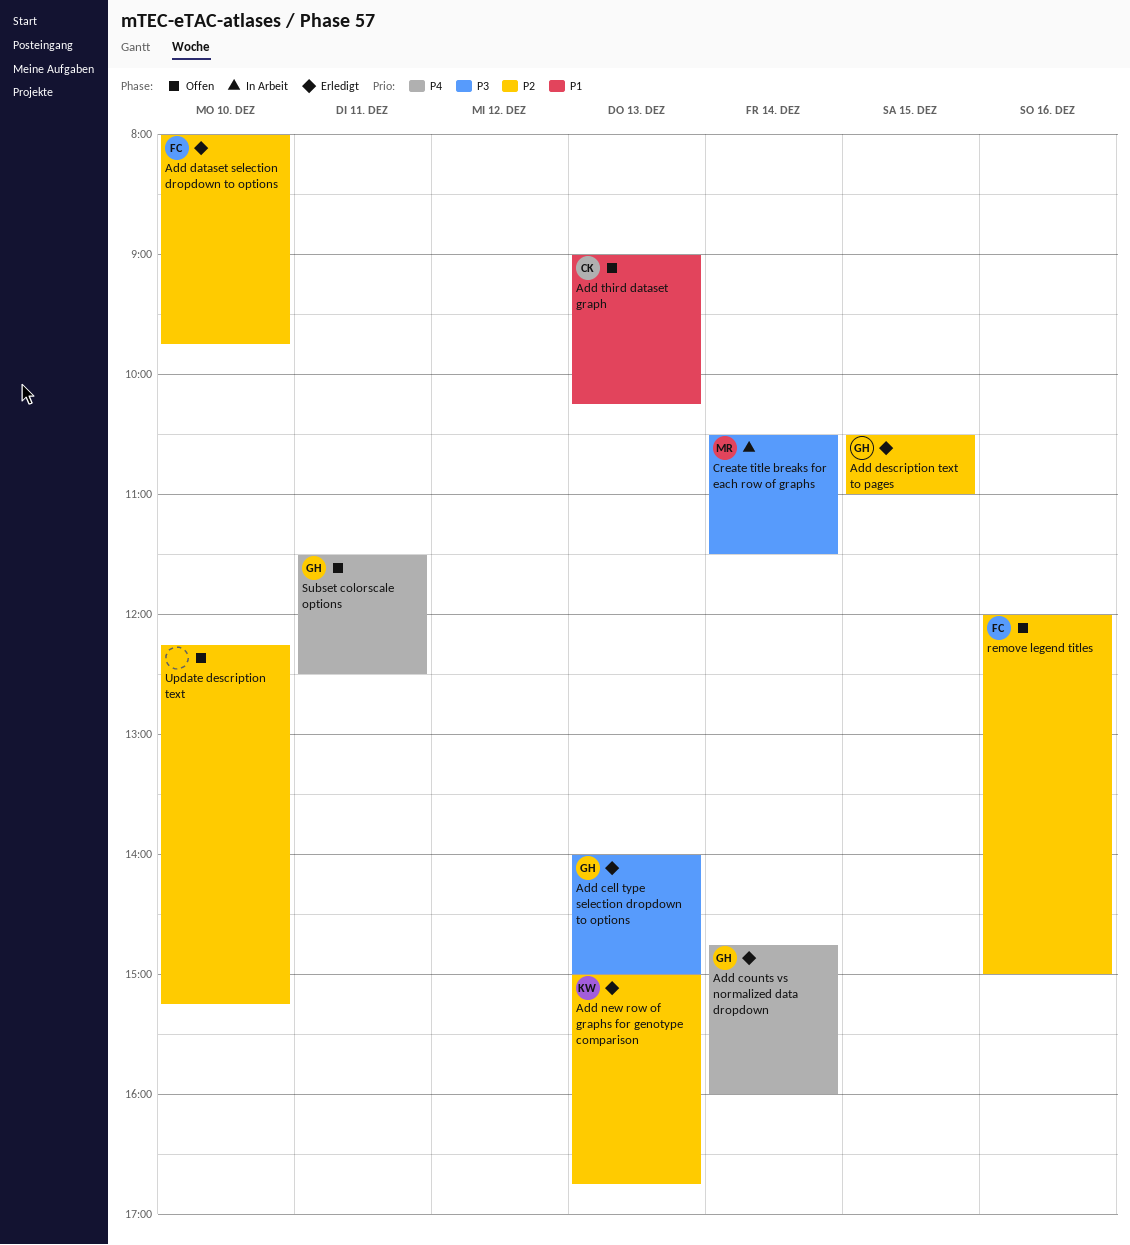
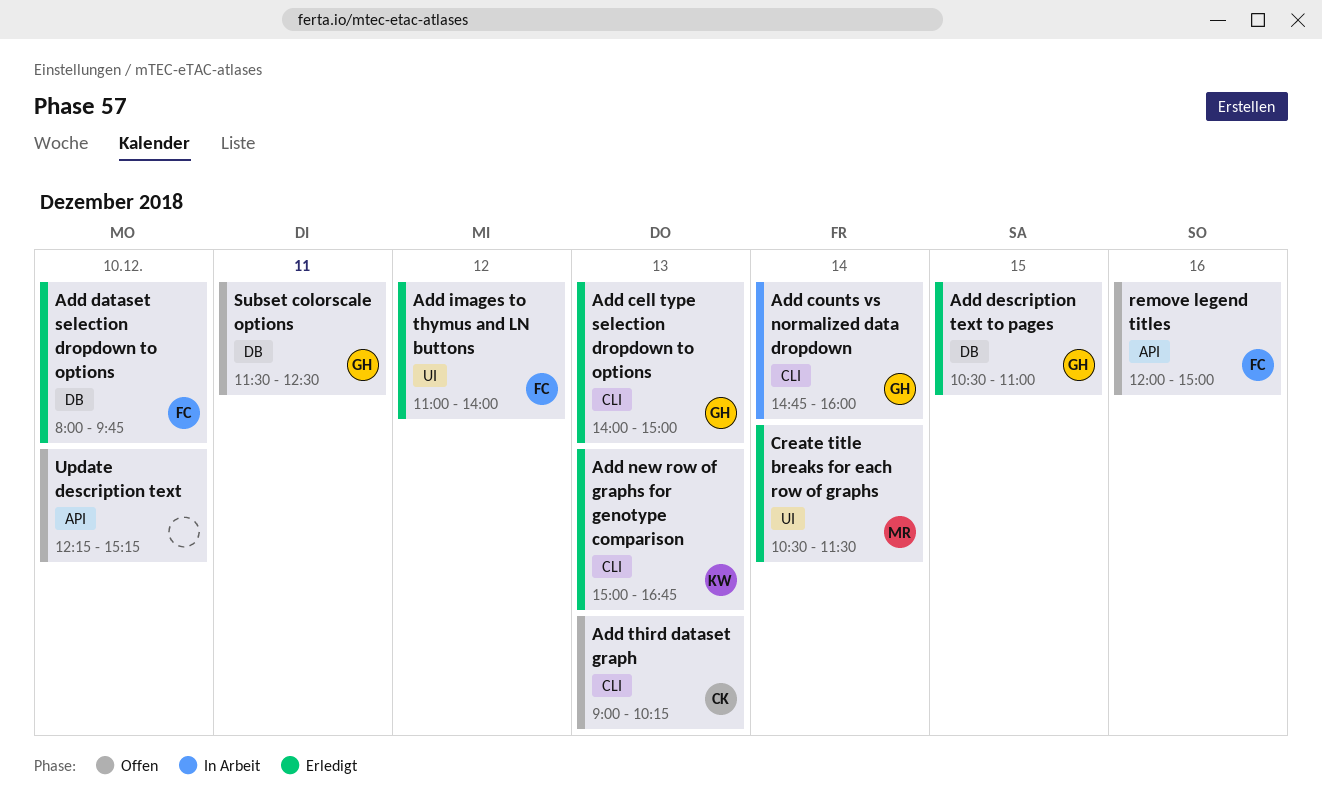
Add counts vs normalized data dropdown, status: Erledigt -> In Arbeit
Add images to thymus and LN buttons: none -> present
Create title breaks for each row of graphs, status: In Arbeit -> Erledigt

